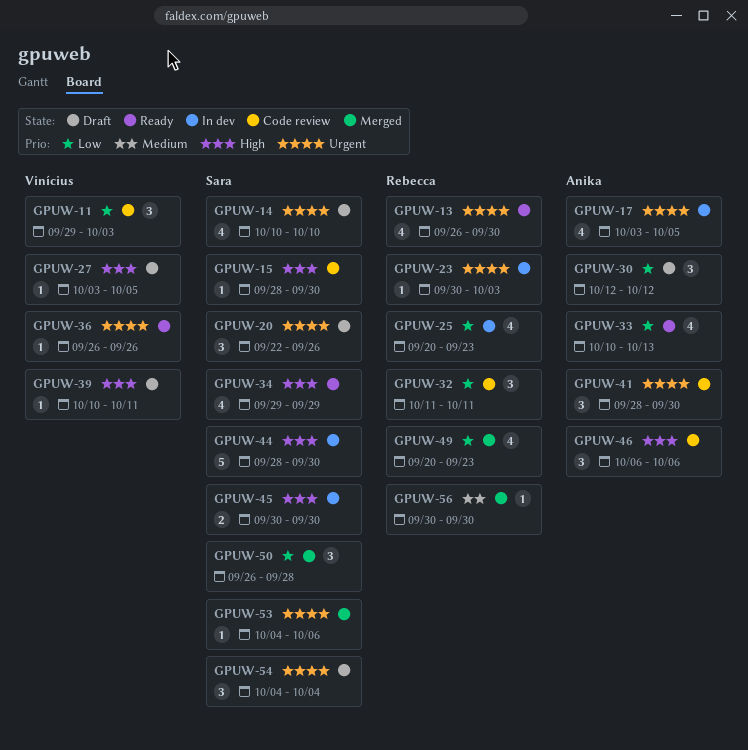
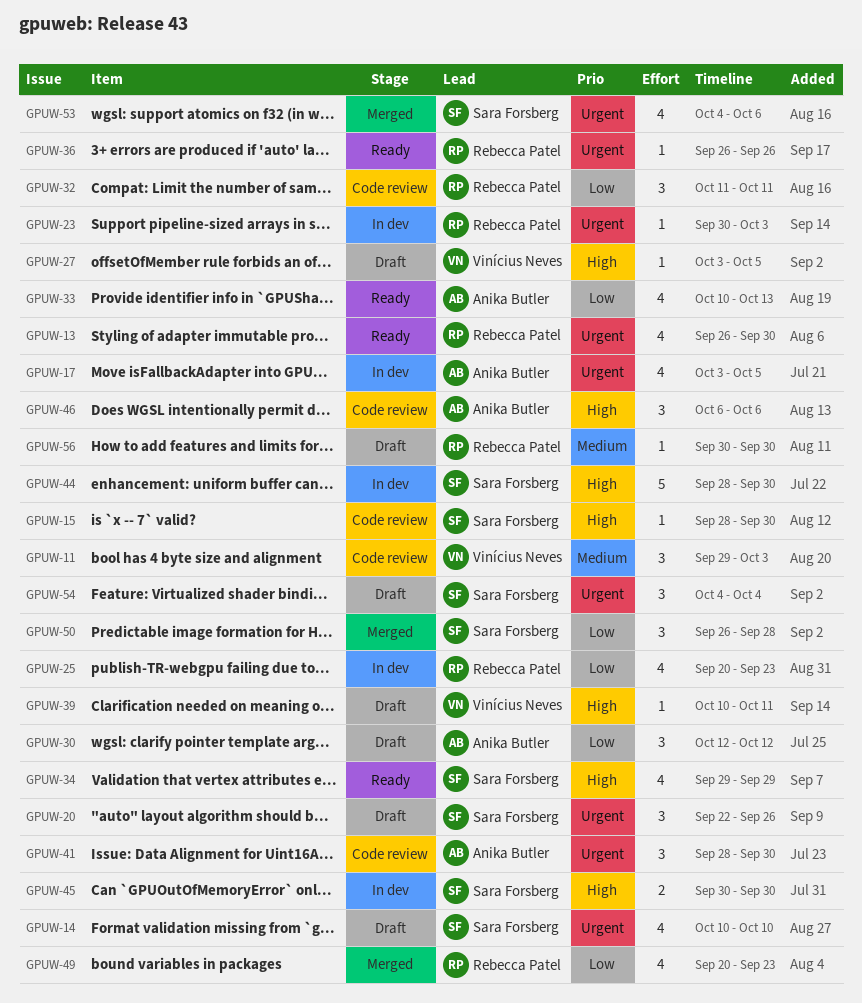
GPUW-11, priority: Low -> Medium
GPUW-36, owner: Vinícius Neves -> Rebecca Patel
GPUW-53, estimate: 1 -> 4
GPUW-56, status: Merged -> Draft

